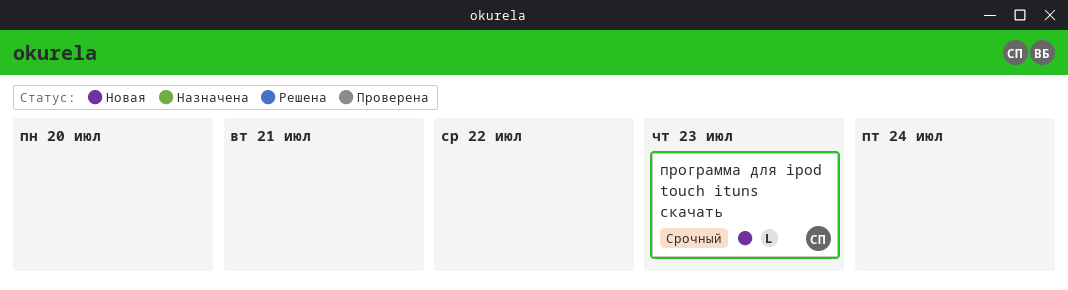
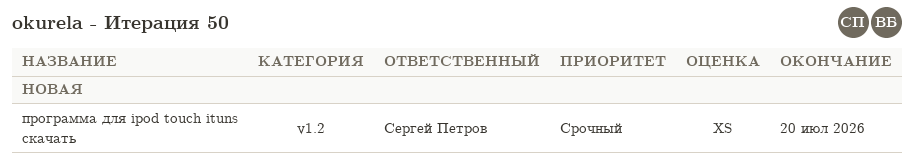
программа для ipod touch ituns скачать, estimate: L -> XS
программа для ipod touch ituns скачать, due: Jul 23 -> Jul 20

